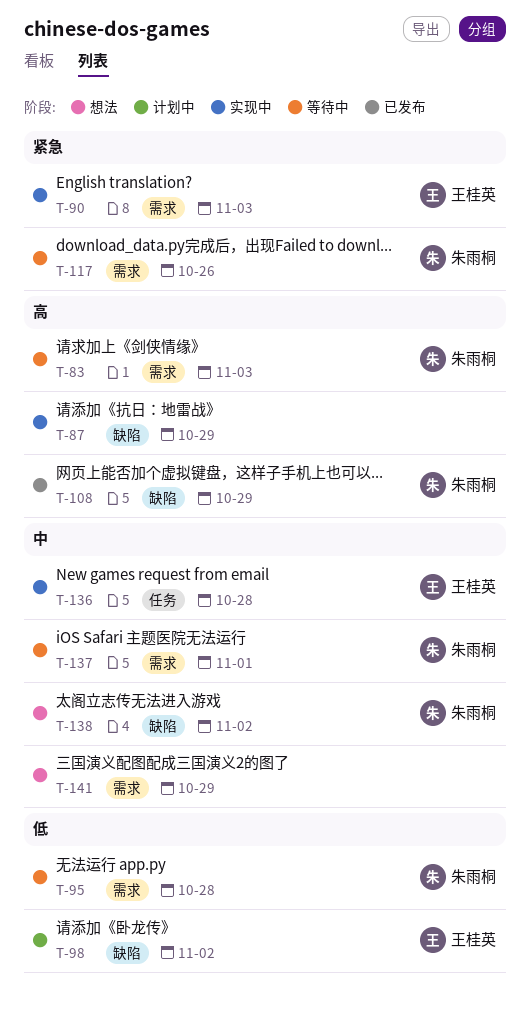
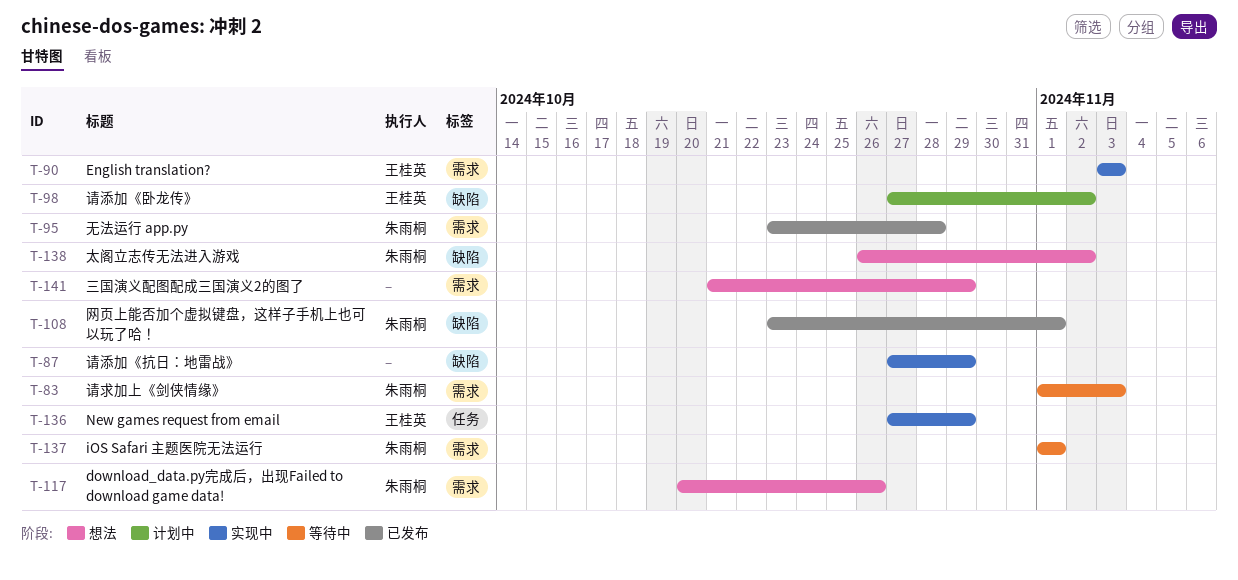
T-95, status: 等待中 -> 已发布
T-108, due: Oct 29 -> Nov 1
T-117, status: 等待中 -> 想法
T-136, due: Oct 28 -> Oct 29

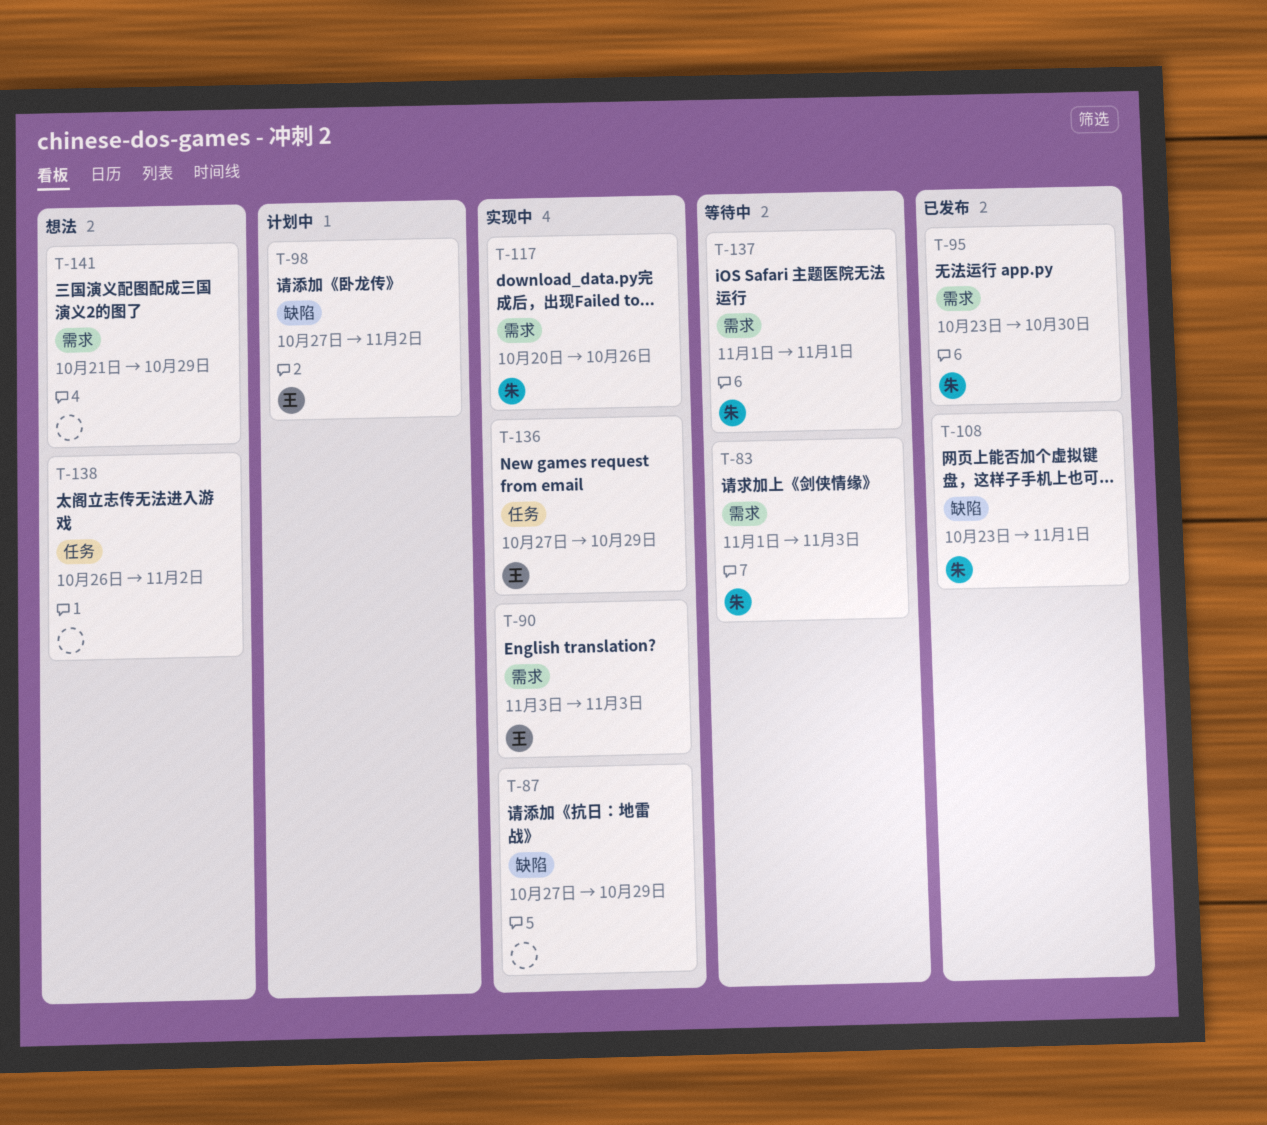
T-95, due: Oct 28 -> Oct 30
T-117, status: 想法 -> 实现中
T-138, owner: 朱雨桐 -> none
T-138, label: 缺陷 -> 任务

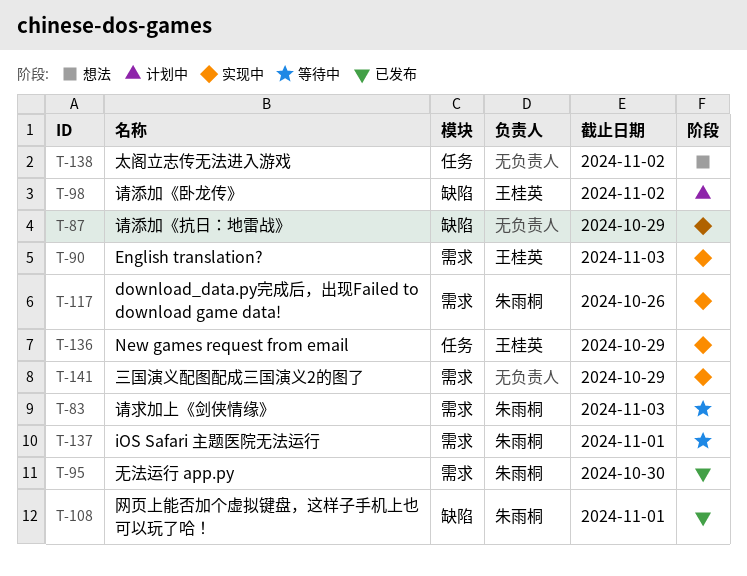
T-141, status: 想法 -> 实现中

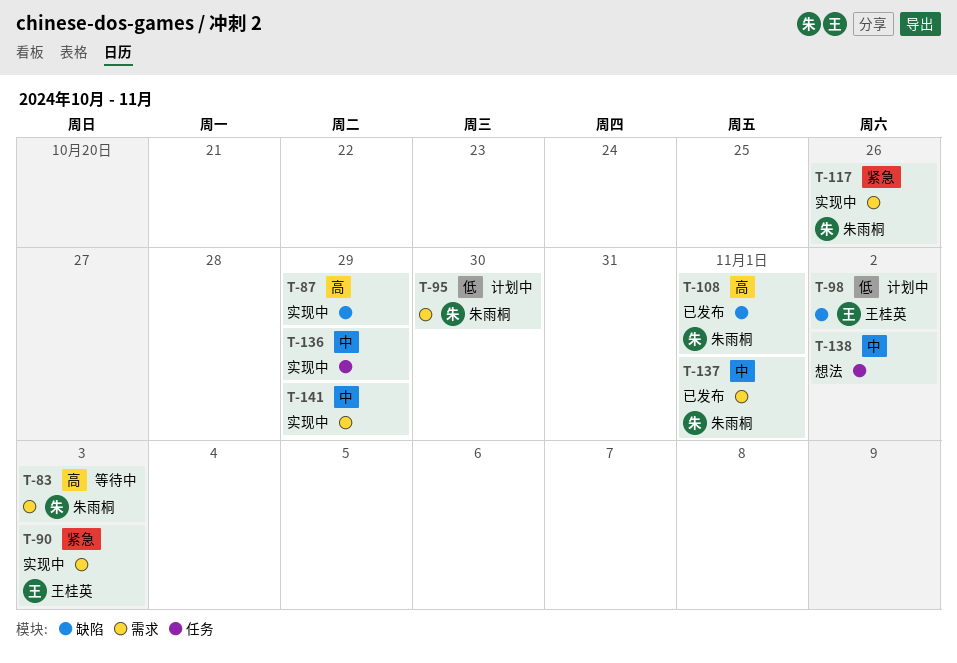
T-95, status: 已发布 -> 计划中
T-136, owner: 王桂英 -> none
T-137, status: 等待中 -> 已发布

